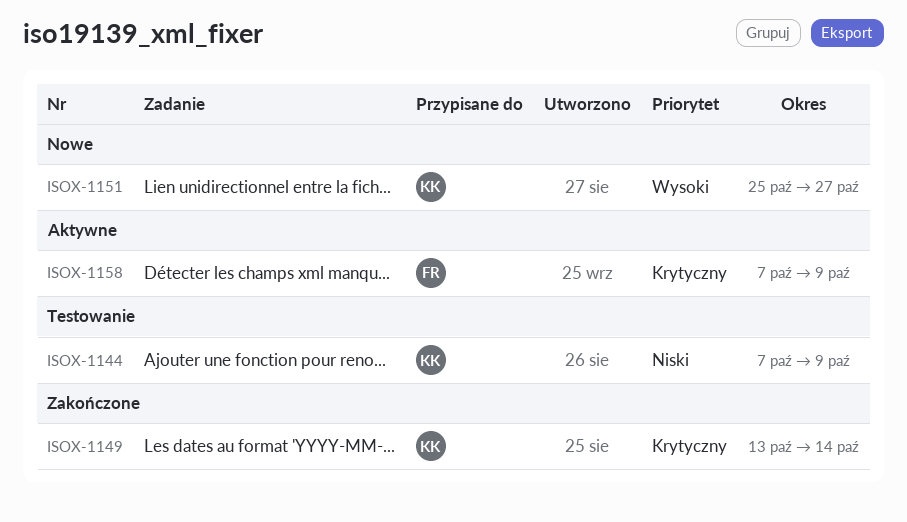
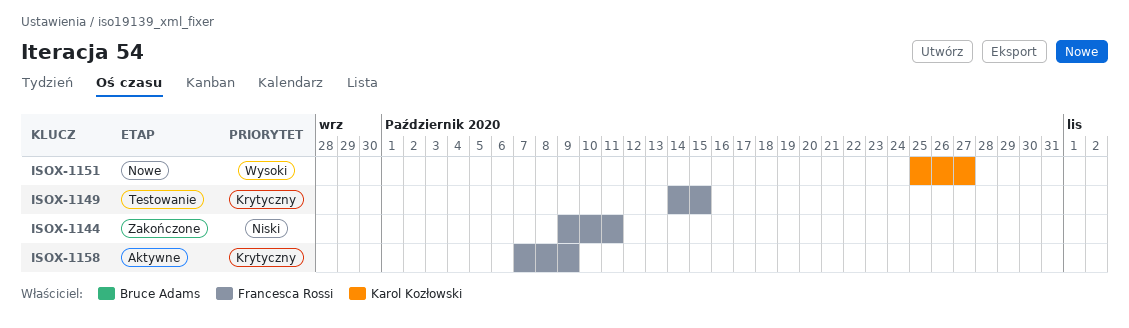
ISOX-1144, status: Testowanie -> Zakończone
ISOX-1144, owner: Karol Kozłowski -> Francesca Rossi
ISOX-1144, start: Oct 7 -> Oct 9
ISOX-1144, due: Oct 9 -> Oct 11
ISOX-1149, status: Zakończone -> Testowanie
ISOX-1149, owner: Karol Kozłowski -> Francesca Rossi
ISOX-1149, start: Oct 13 -> Oct 14
ISOX-1149, due: Oct 14 -> Oct 15

